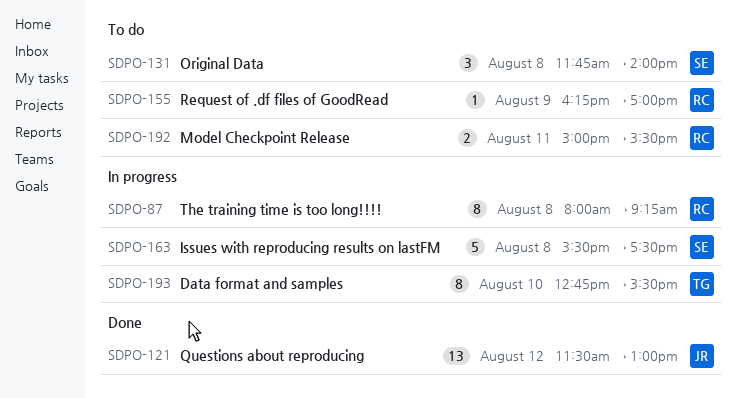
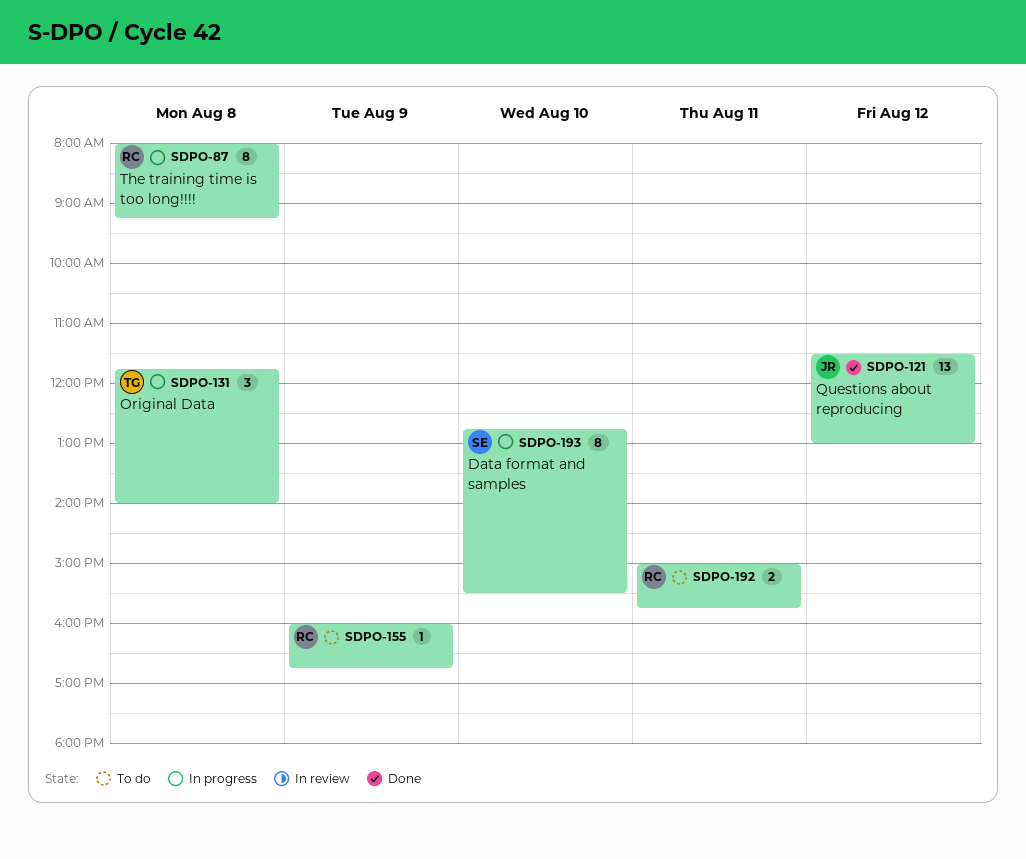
SDPO-131, status: To do -> In progress
SDPO-131, owner: SE -> TG
SDPO-155, begins: 16:15 -> 16:00
SDPO-155, ends: 17:00 -> 16:45
SDPO-163: present -> none
SDPO-192, ends: 15:30 -> 15:45
SDPO-193, owner: TG -> SE

